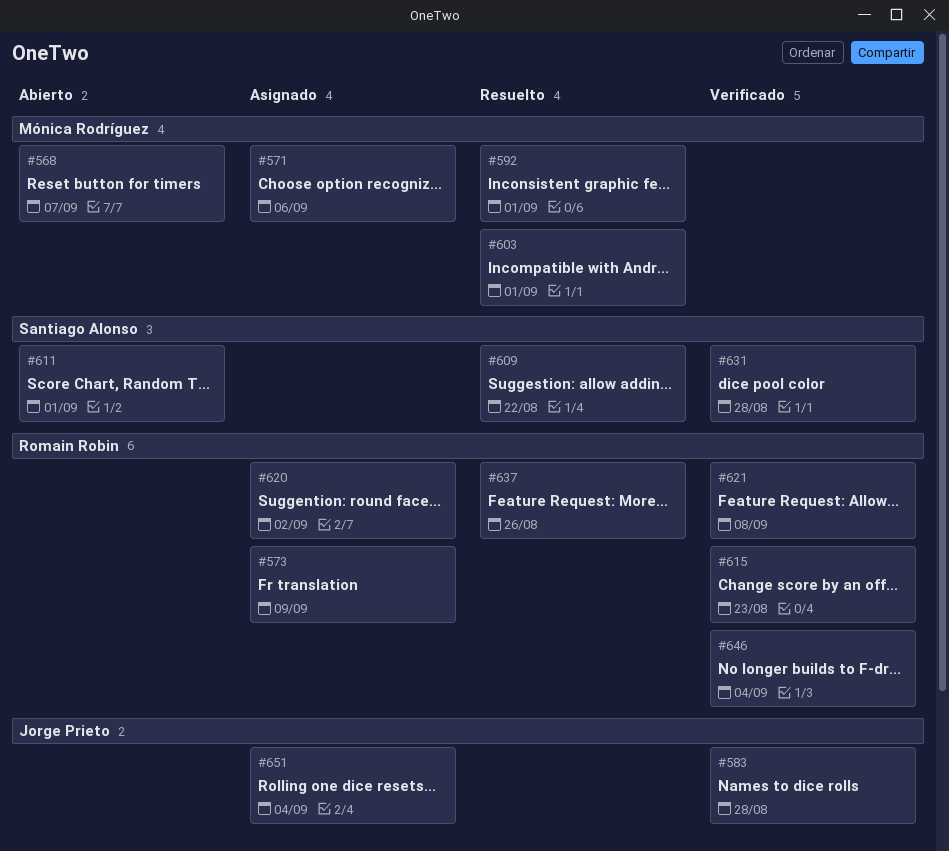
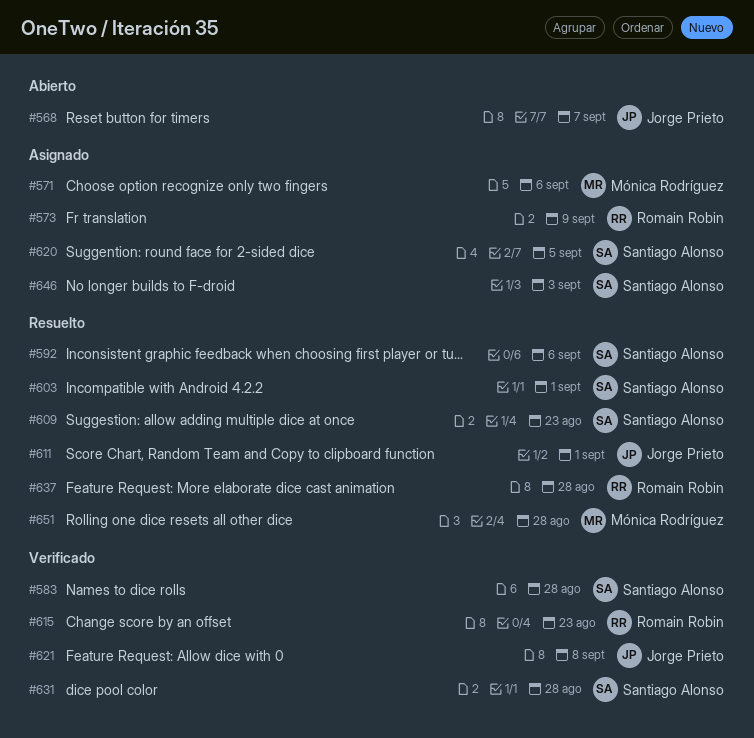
#568, owner: Mónica Rodríguez -> Jorge Prieto
#583, owner: Jorge Prieto -> Santiago Alonso
#592, owner: Mónica Rodríguez -> Santiago Alonso
#592, due: Sep 1 -> Sep 6
#603, owner: Mónica Rodríguez -> Santiago Alonso
#609, due: Aug 22 -> Aug 23
#611, status: Abierto -> Resuelto
#611, owner: Santiago Alonso -> Jorge Prieto
#620, owner: Romain Robin -> Santiago Alonso
#620, due: Sep 2 -> Sep 5
#621, owner: Romain Robin -> Jorge Prieto
#637, due: Aug 26 -> Aug 28
#646, status: Verificado -> Asignado
#646, owner: Romain Robin -> Santiago Alonso
#646, due: Sep 4 -> Sep 3
#651, status: Asignado -> Resuelto
#651, owner: Jorge Prieto -> Mónica Rodríguez
#651, due: Sep 4 -> Aug 28

